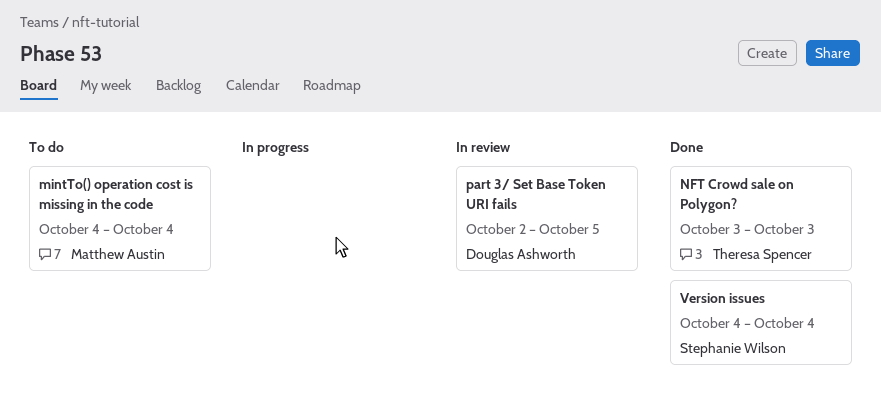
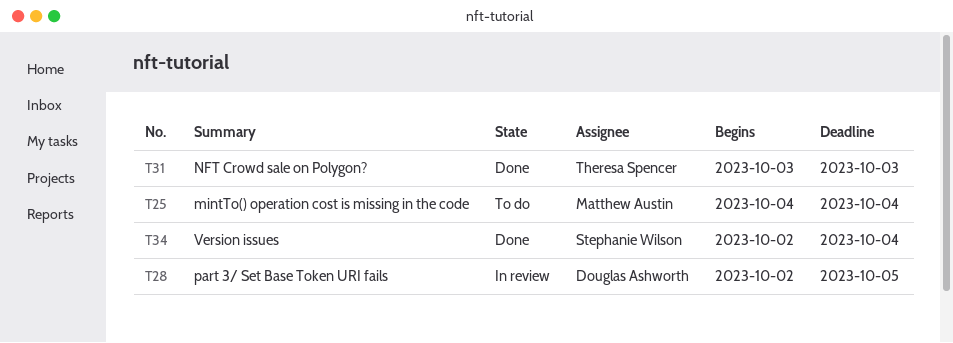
Version issues, start: Oct 4 -> Oct 2

